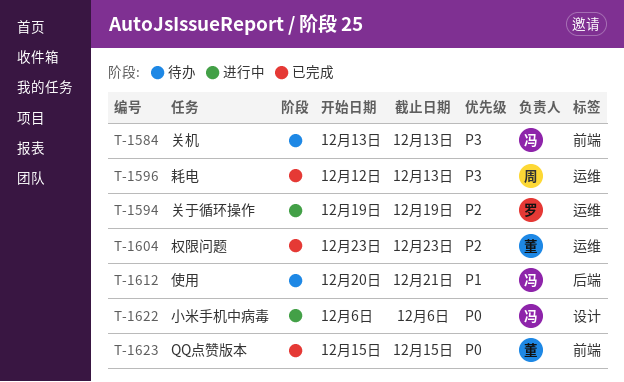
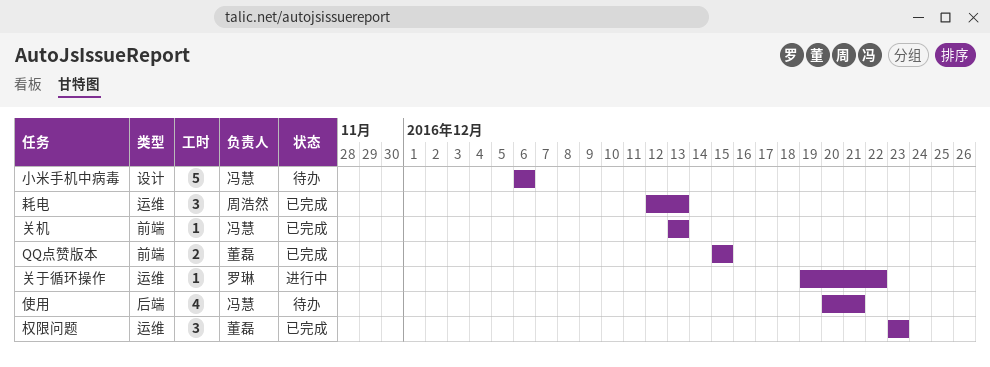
关于循环操作, due: Dec 19 -> Dec 22
关机, status: 待办 -> 已完成
小米手机中病毒, status: 进行中 -> 待办

